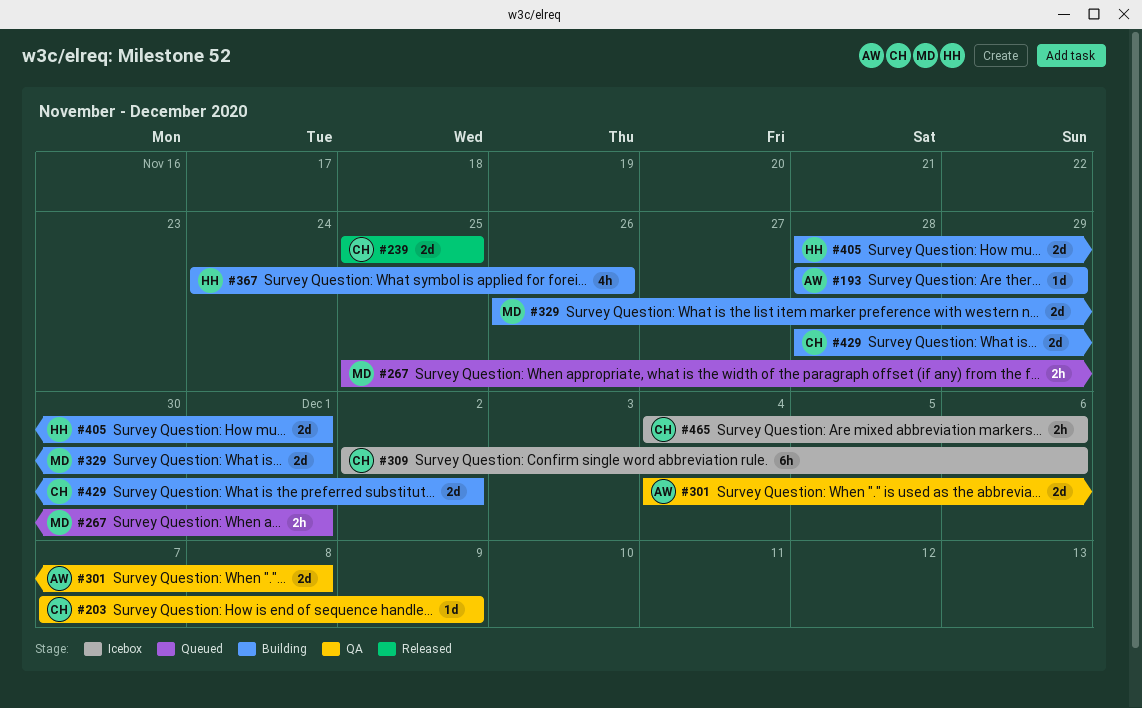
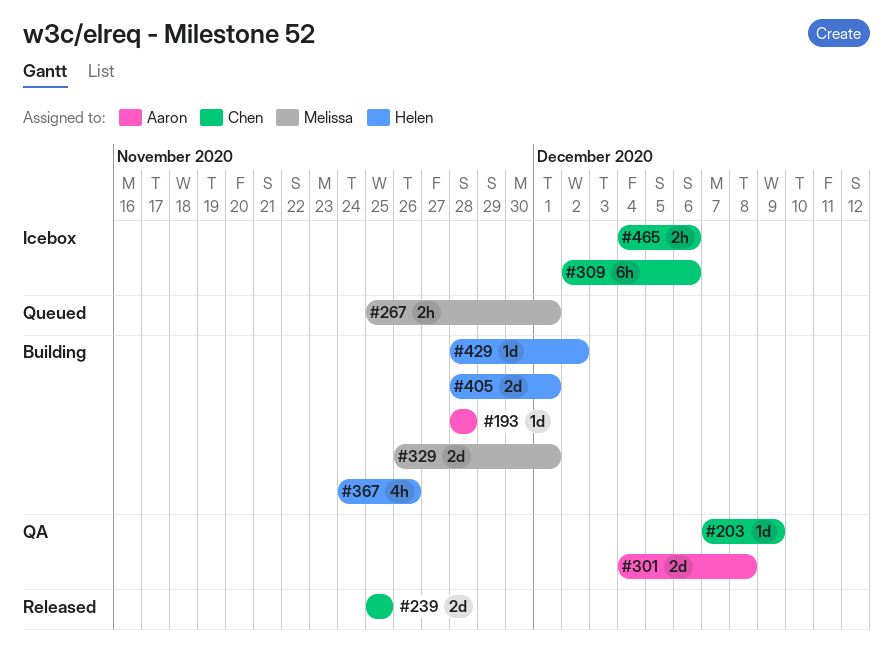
#193, due: Nov 29 -> Nov 28
#429, owner: Chen -> Helen
#429, estimate: 2d -> 1d

